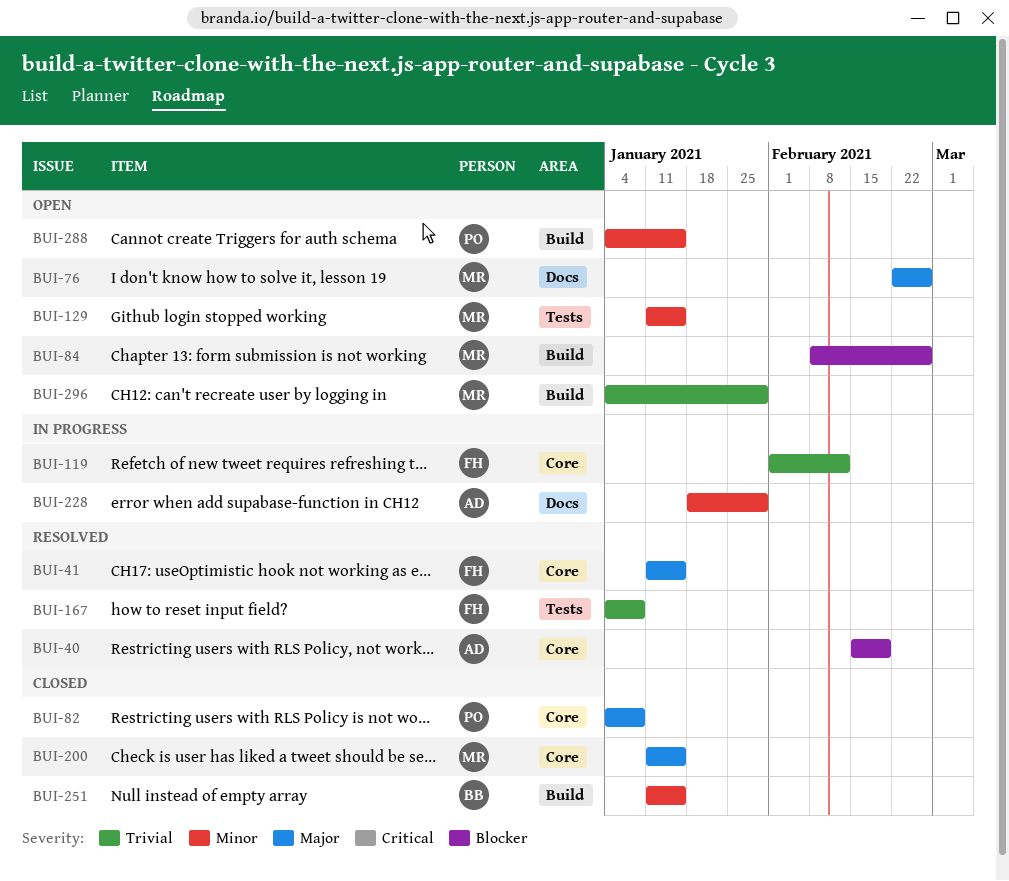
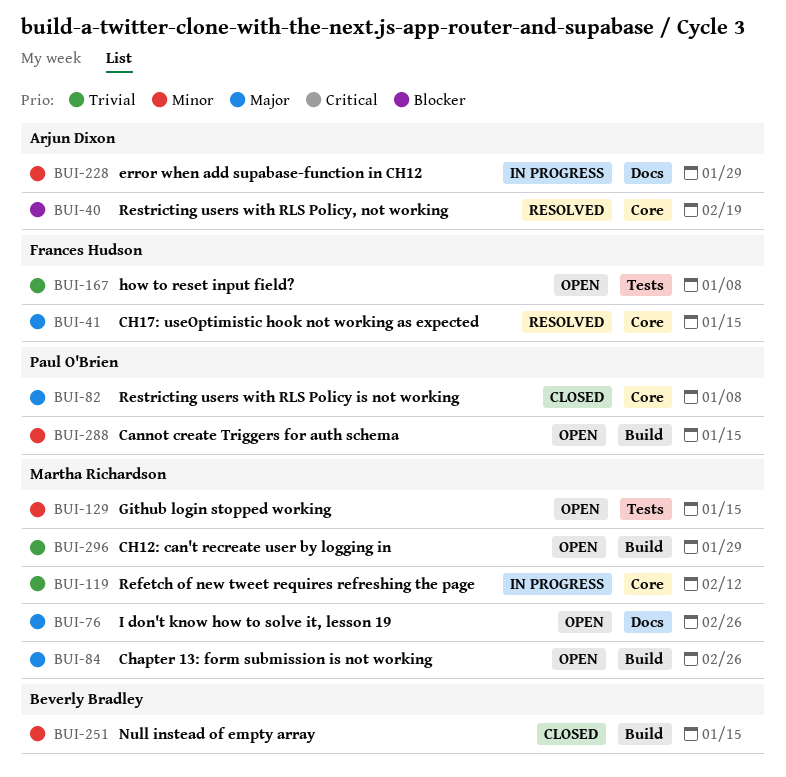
BUI-84, priority: Blocker -> Major
BUI-119, owner: Frances Hudson -> Martha Richardson
BUI-167, status: Resolved -> Open
BUI-200: present -> none

